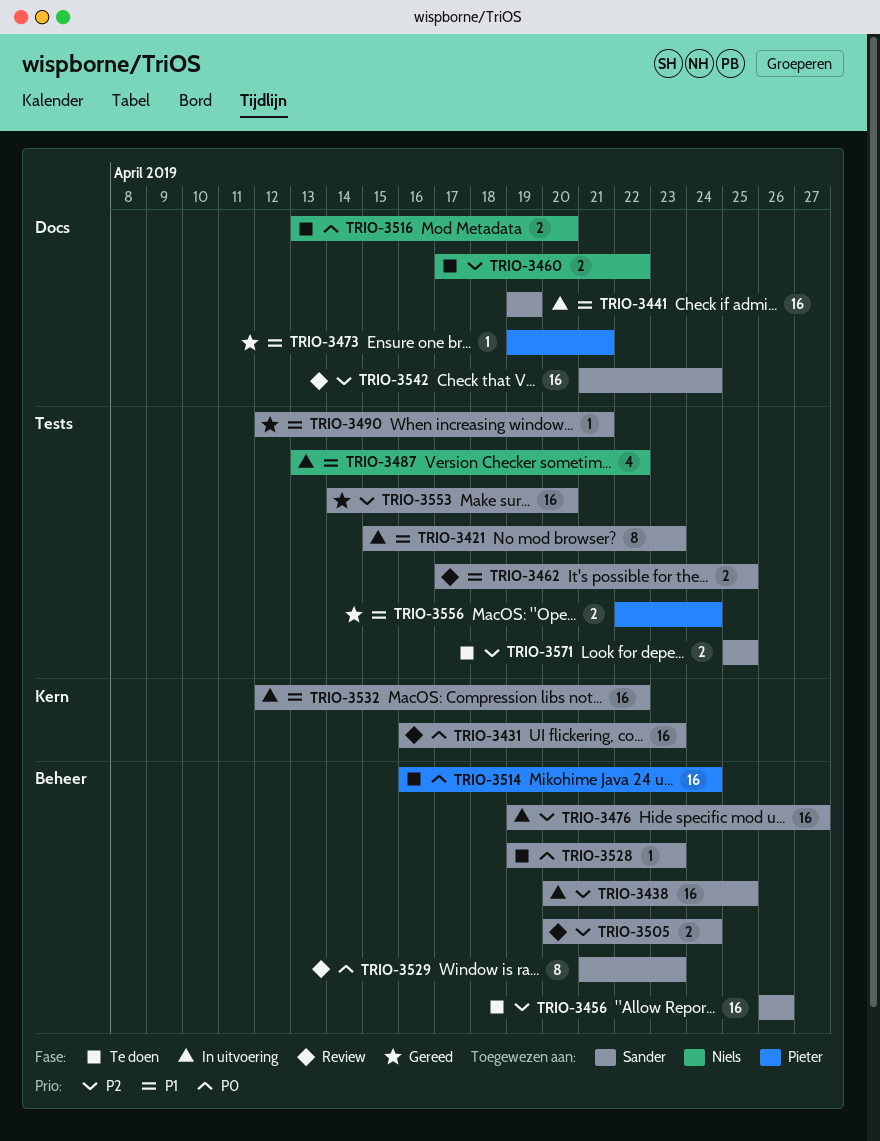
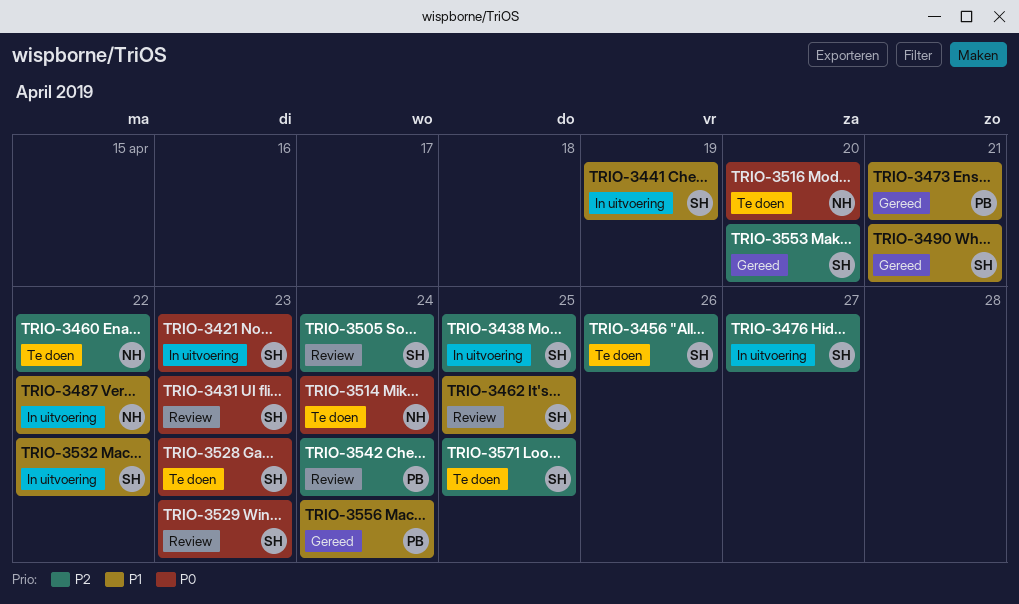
TRIO-3421, priority: P1 -> P0
TRIO-3514, owner: Pieter -> Niels
TRIO-3542, owner: Sander -> Pieter

